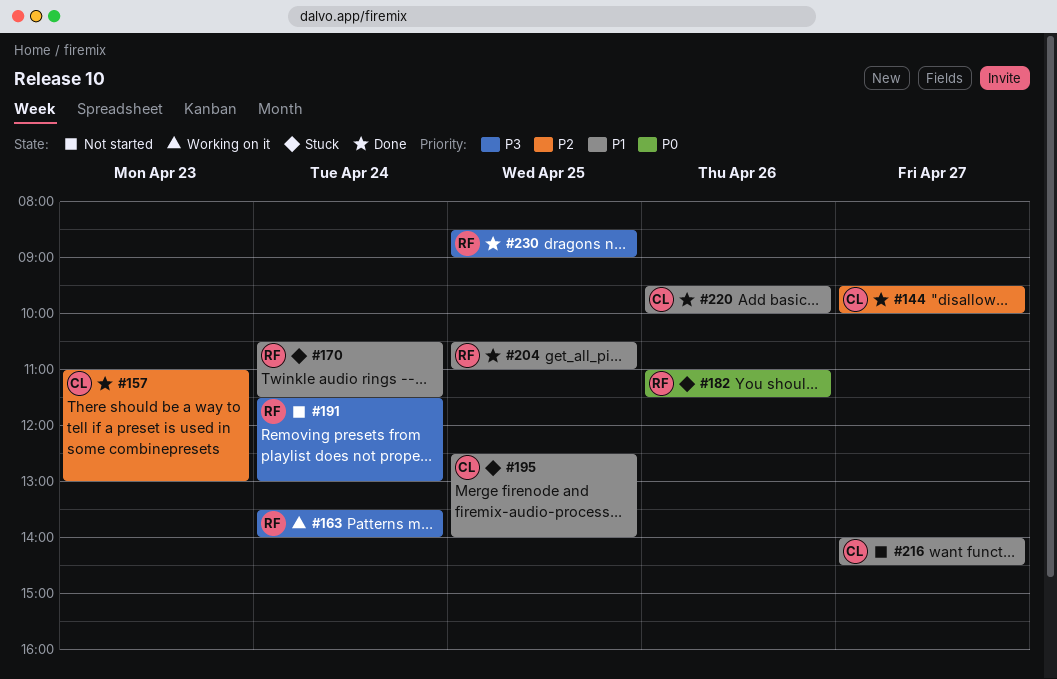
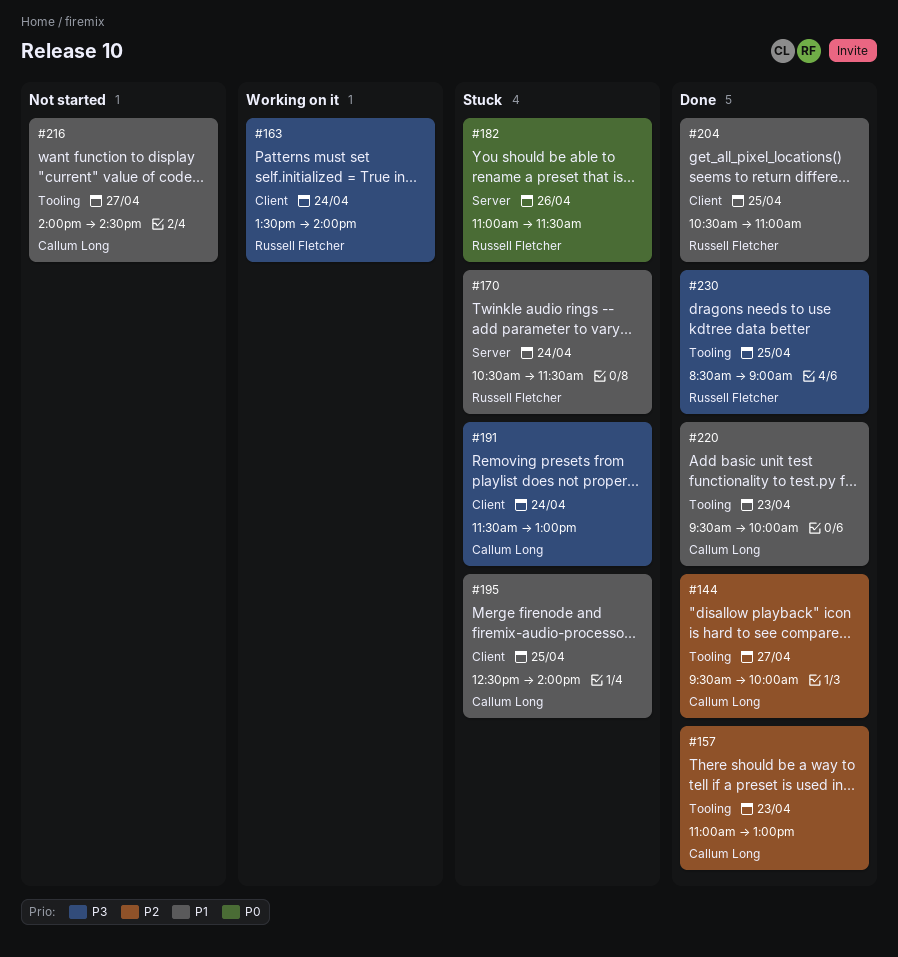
#191, status: Not started -> Stuck
#191, owner: Russell Fletcher -> Callum Long
#220, day: Apr 26 -> Apr 23

